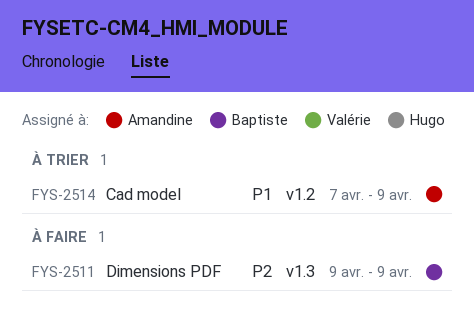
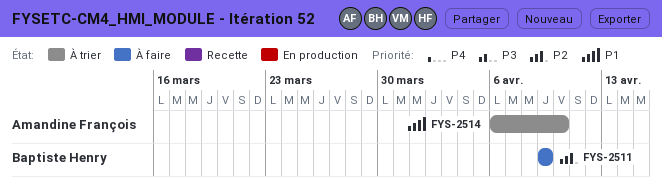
FYS-2514, start: Apr 7 -> Apr 6
FYS-2514, due: Apr 9 -> Apr 10

